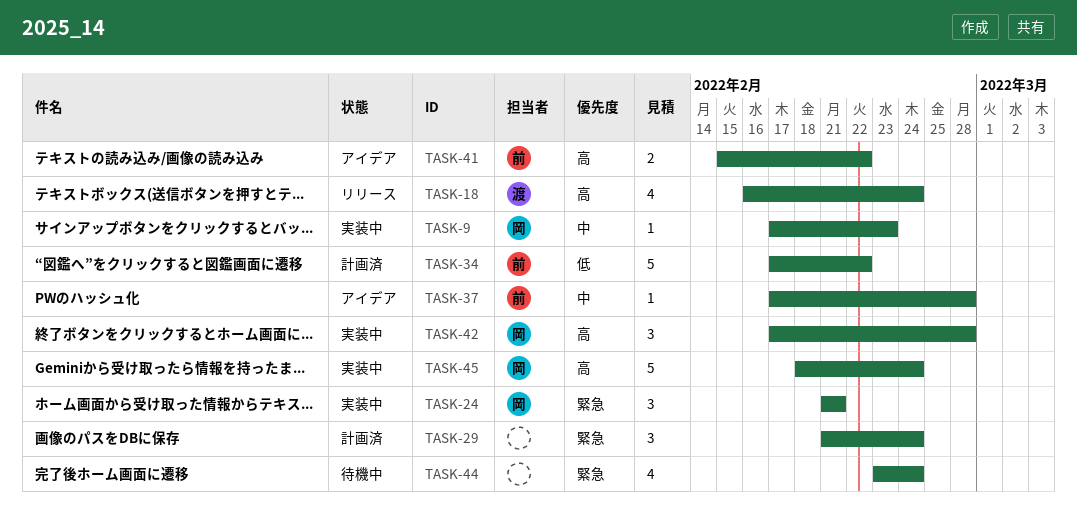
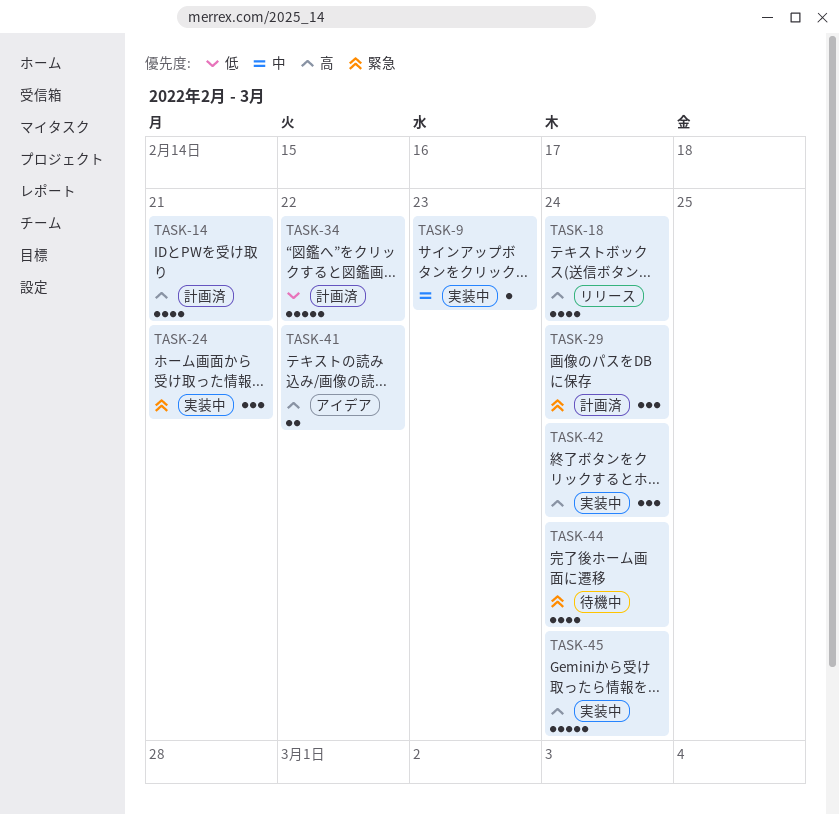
TASK-14: none -> present
TASK-37: present -> none
TASK-42, due: Feb 28 -> Feb 24

